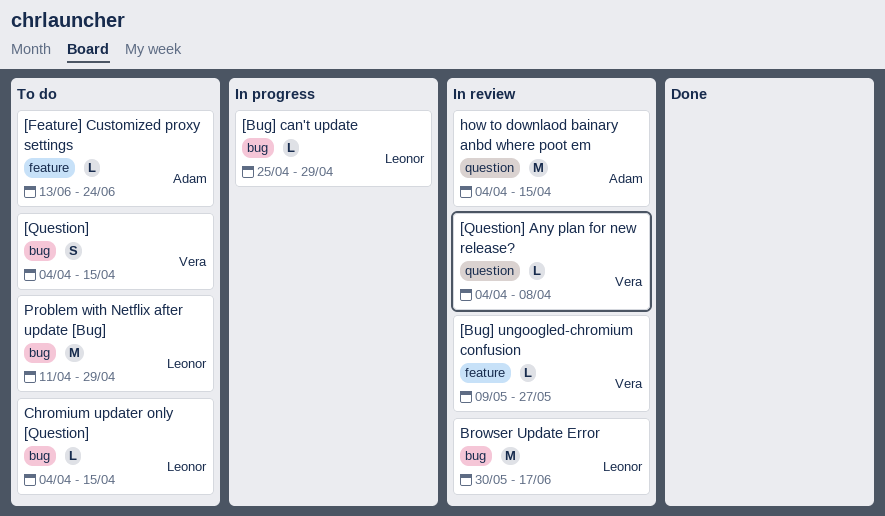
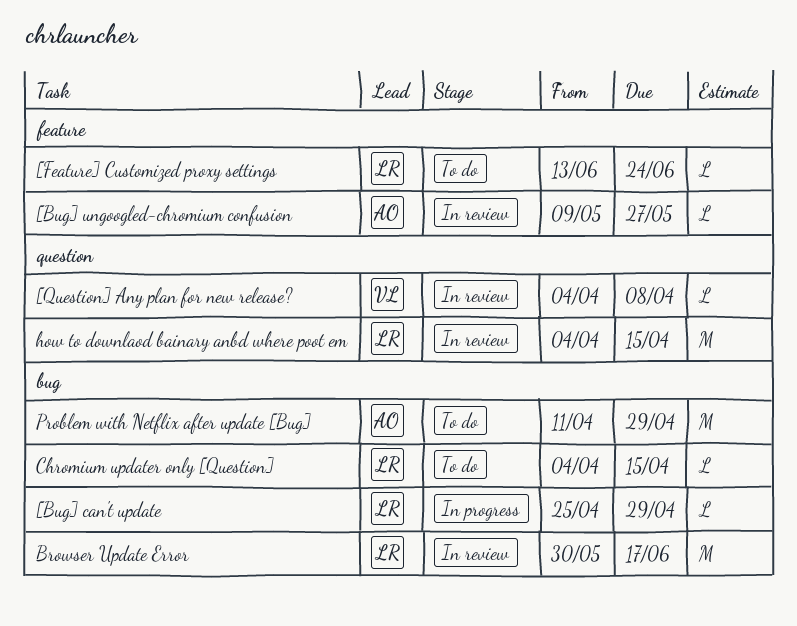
[Bug] ungoogled-chromium confusion, owner: Vera -> Adam
[Feature] Customized proxy settings, owner: Adam -> Leonor
[Question]: present -> none
how to downlaod bainary anbd where poot em, owner: Adam -> Leonor
Problem with Netflix after update [Bug], owner: Leonor -> Adam

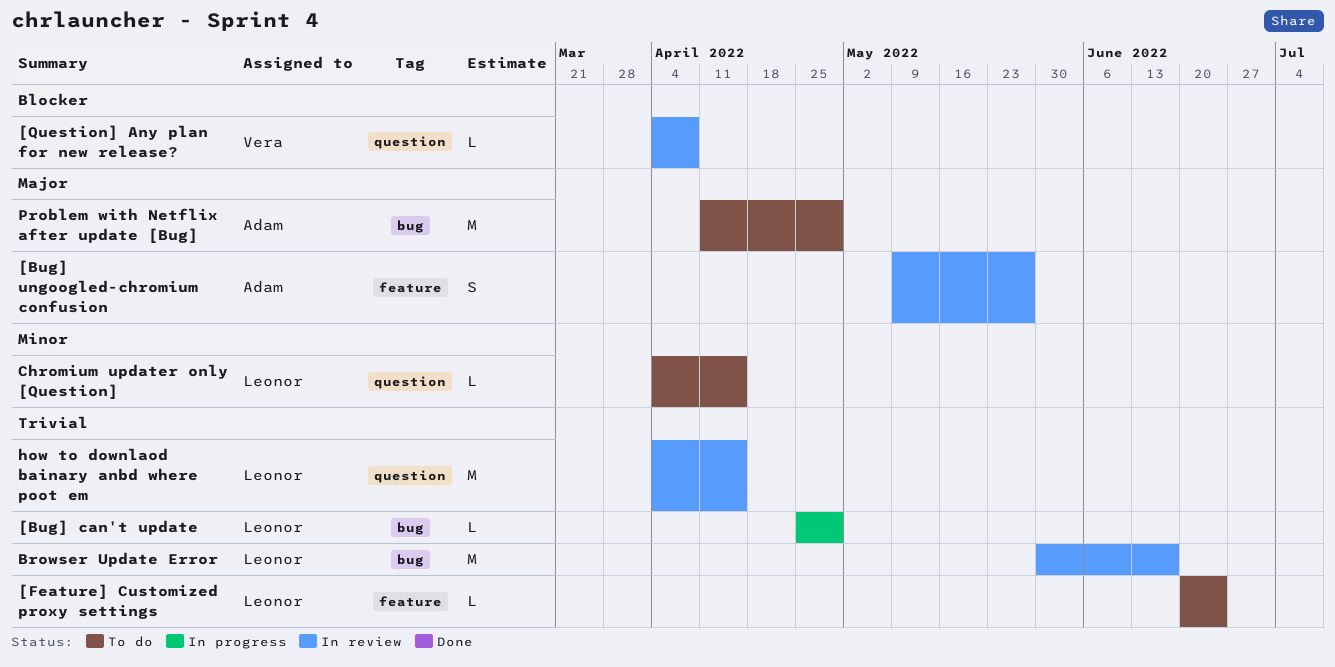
[Bug] ungoogled-chromium confusion, estimate: L -> S
[Feature] Customized proxy settings, start: Jun 13 -> Jun 20
Chromium updater only [Question], label: bug -> question

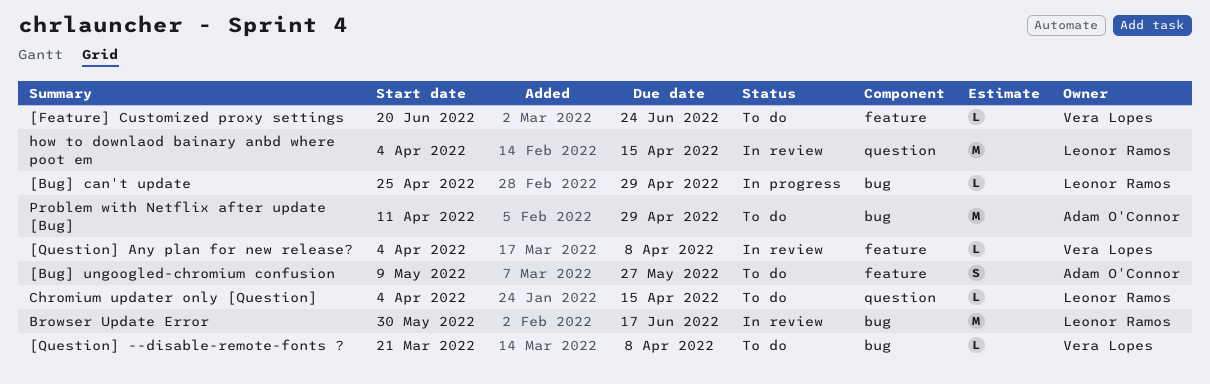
[Bug] ungoogled-chromium confusion, status: In review -> To do
[Feature] Customized proxy settings, owner: Leonor Ramos -> Vera Lopes
[Question] --disable-remote-fonts ?: none -> present
[Question] Any plan for new release?, label: question -> feature

